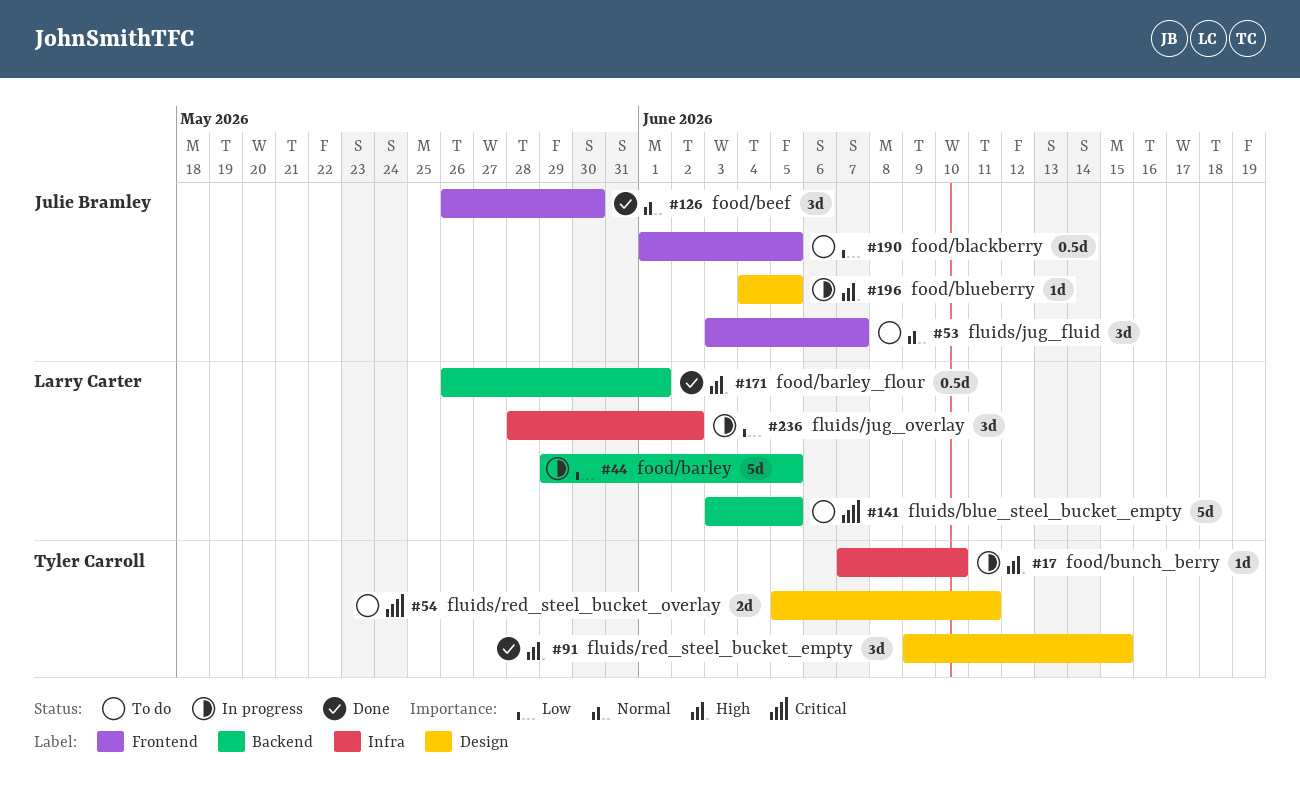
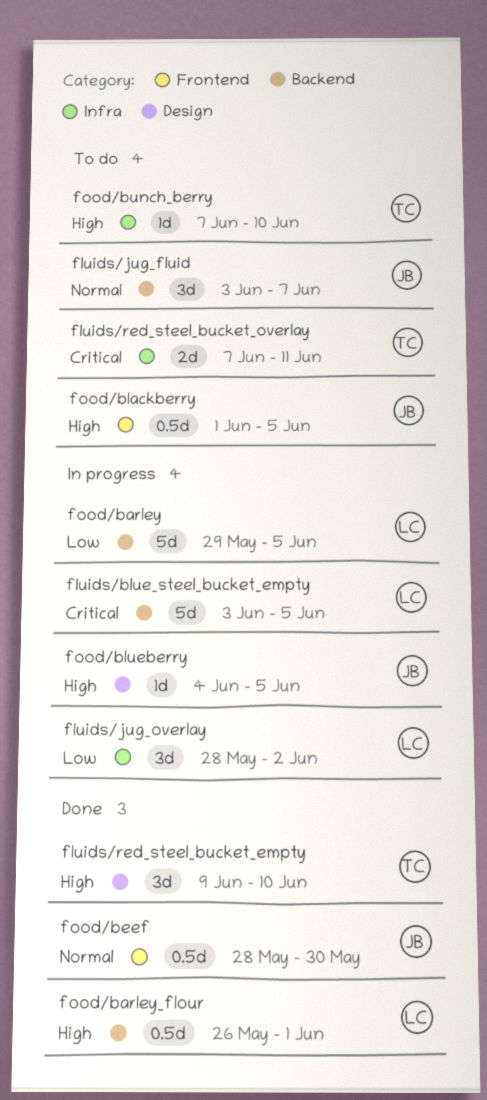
fluids/blue_steel_bucket_empty, status: To do -> In progress
fluids/jug_fluid, label: Frontend -> Backend
fluids/red_steel_bucket_empty, due: Jun 15 -> Jun 10
fluids/red_steel_bucket_overlay, label: Design -> Infra
fluids/red_steel_bucket_overlay, start: Jun 5 -> Jun 7
food/beef, estimate: 3d -> 0.5d
food/beef, start: May 26 -> May 28
food/blackberry, priority: Low -> High
food/bunch_berry, status: In progress -> To do

